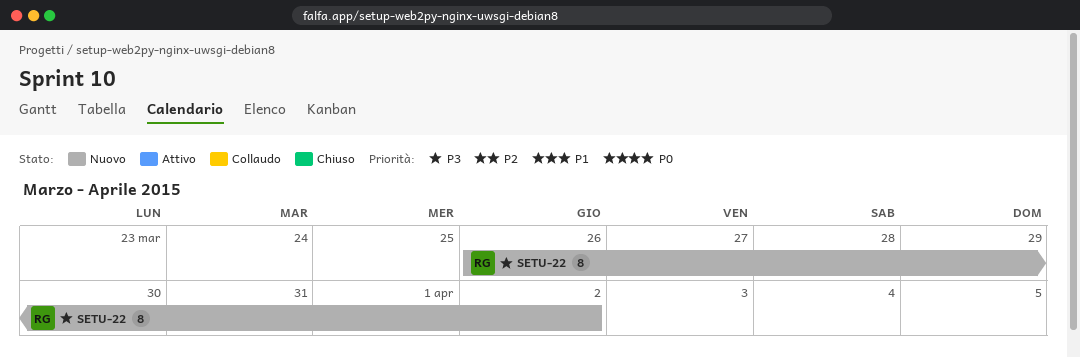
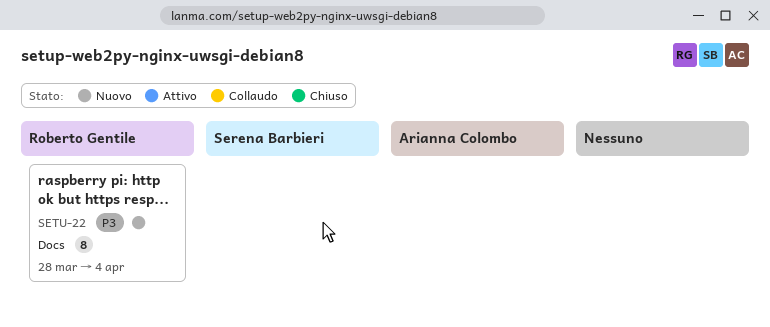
SETU-22, start: Mar 26 -> Mar 28
SETU-22, due: Apr 2 -> Apr 4

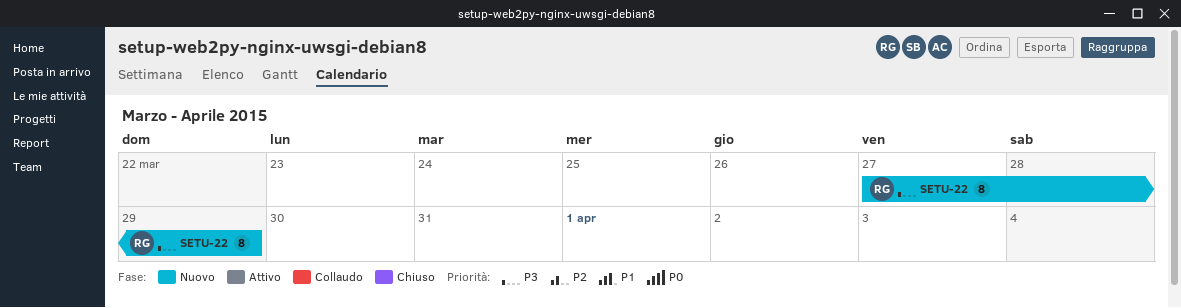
SETU-22, start: Mar 28 -> Mar 27
SETU-22, due: Apr 4 -> Mar 29

